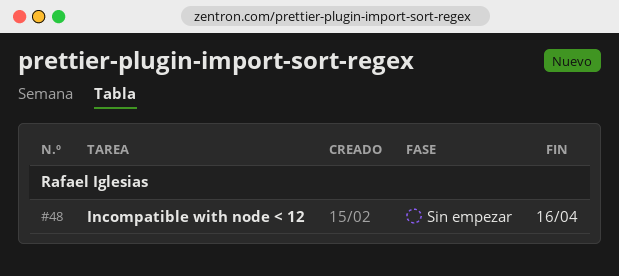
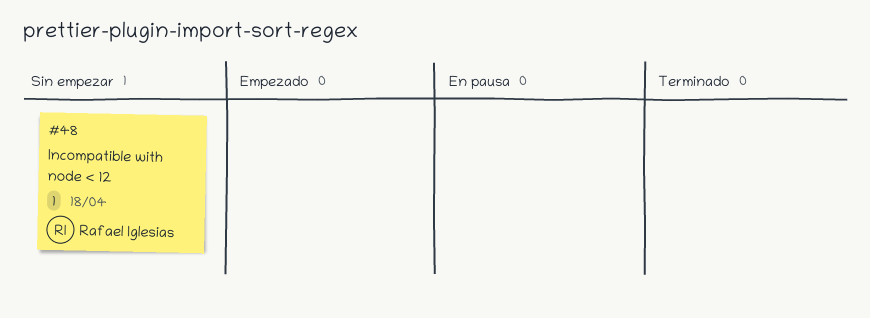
#48, due: Apr 16 -> Apr 18

